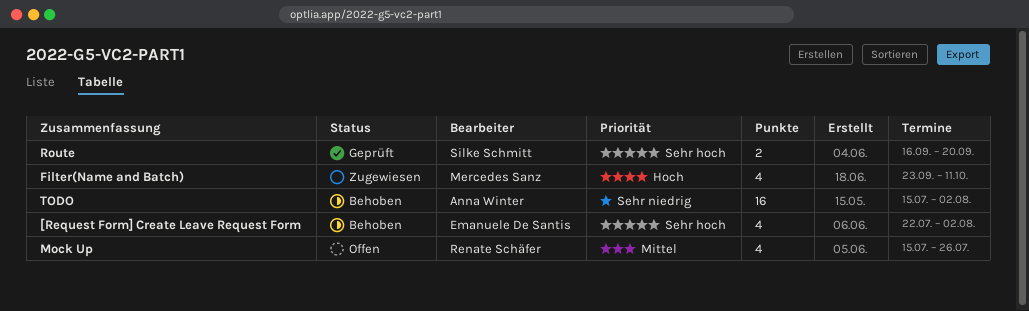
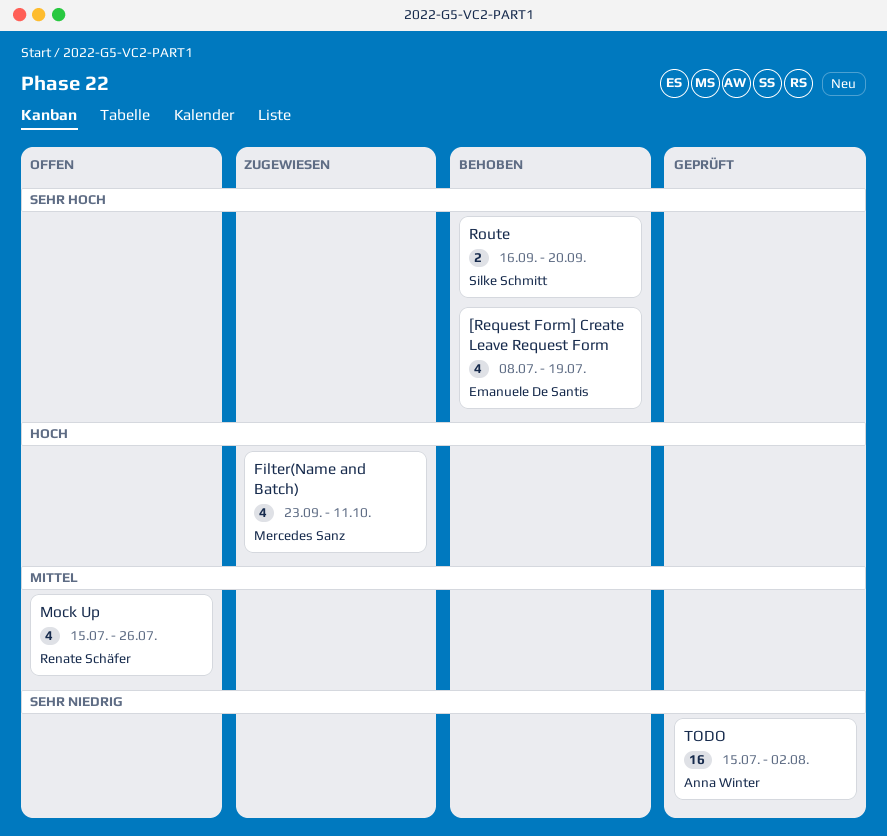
[Request Form] Create Leave Request Form, start: Jul 22 -> Jul 8
[Request Form] Create Leave Request Form, due: Aug 2 -> Jul 19
Route, status: Geprüft -> Behoben
TODO, status: Behoben -> Geprüft

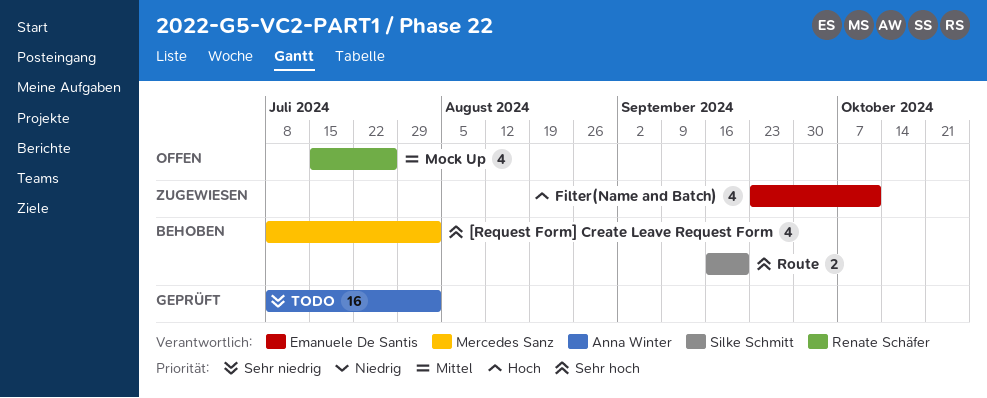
[Request Form] Create Leave Request Form, owner: Emanuele De Santis -> Mercedes Sanz
[Request Form] Create Leave Request Form, due: Jul 19 -> Aug 2
Filter(Name and Batch), owner: Mercedes Sanz -> Emanuele De Santis
TODO, start: Jul 15 -> Jul 8

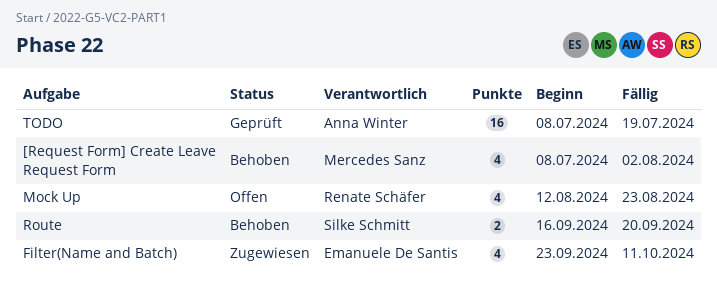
Mock Up, start: Jul 15 -> Aug 12
Mock Up, due: Jul 26 -> Aug 23
TODO, due: Aug 2 -> Jul 19

